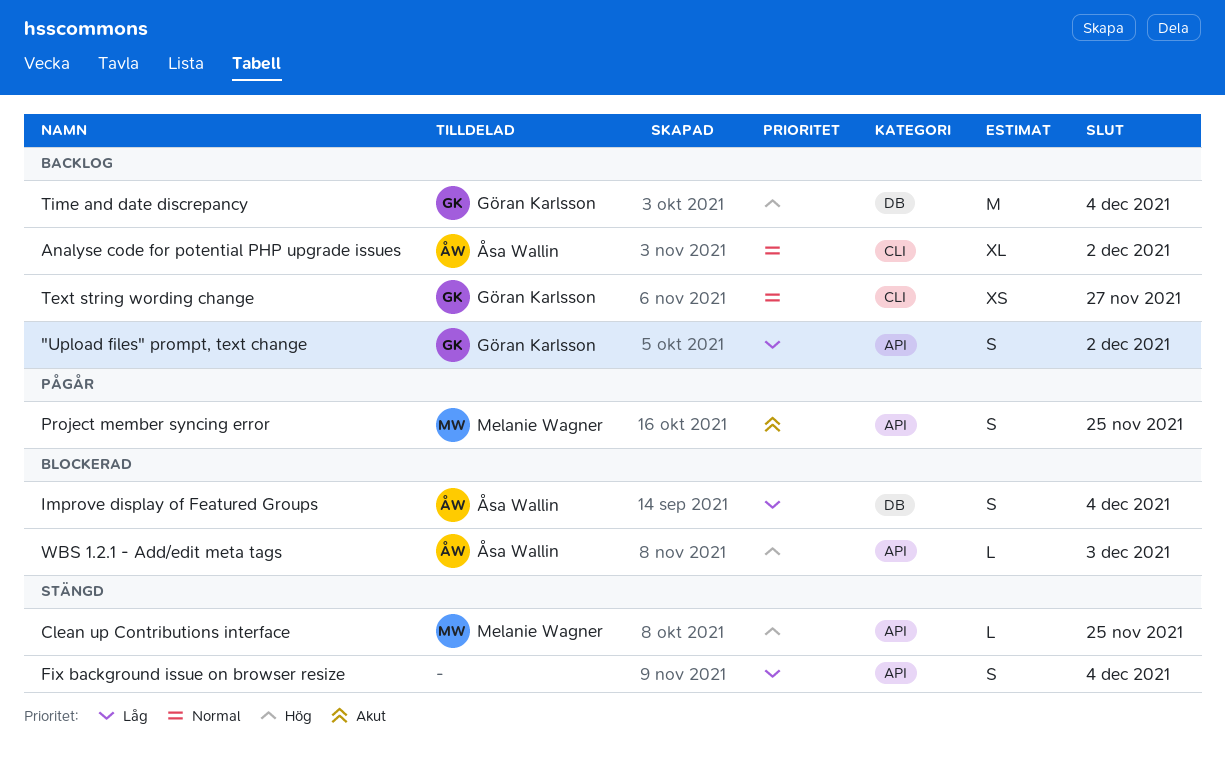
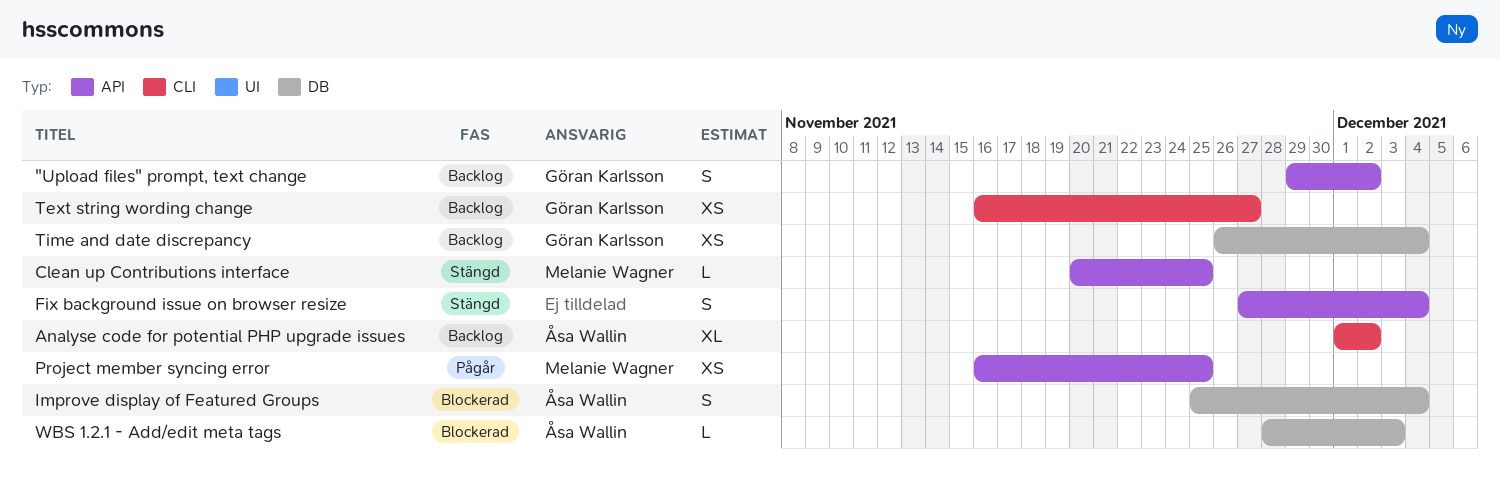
Project member syncing error, estimate: S -> XS
Time and date discrepancy, estimate: M -> XS
WBS 1.2.1 - Add/edit meta tags, label: API -> DB

